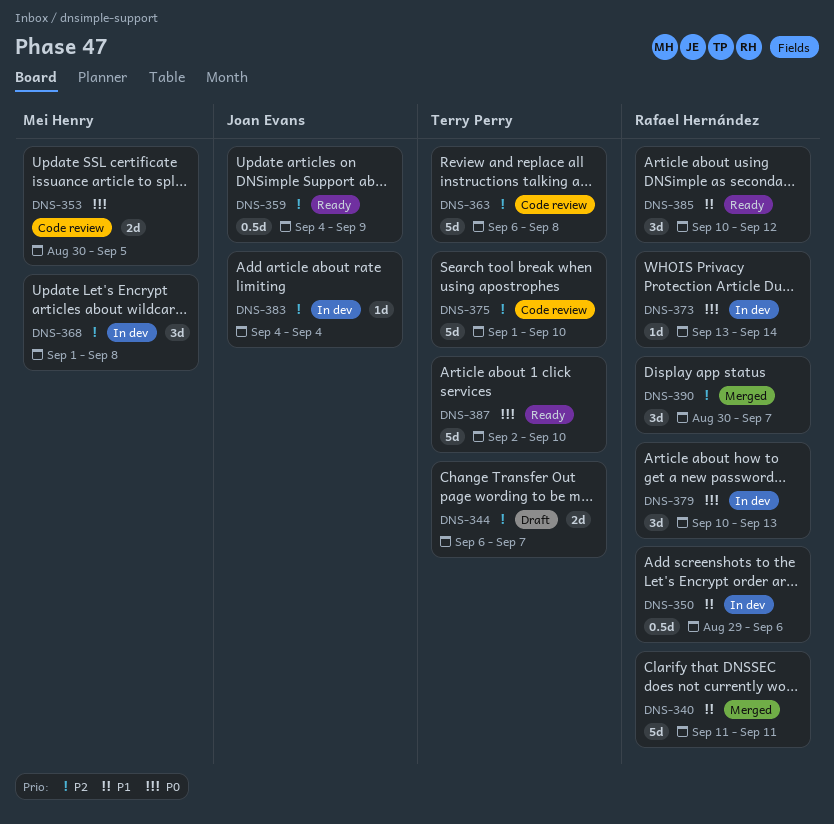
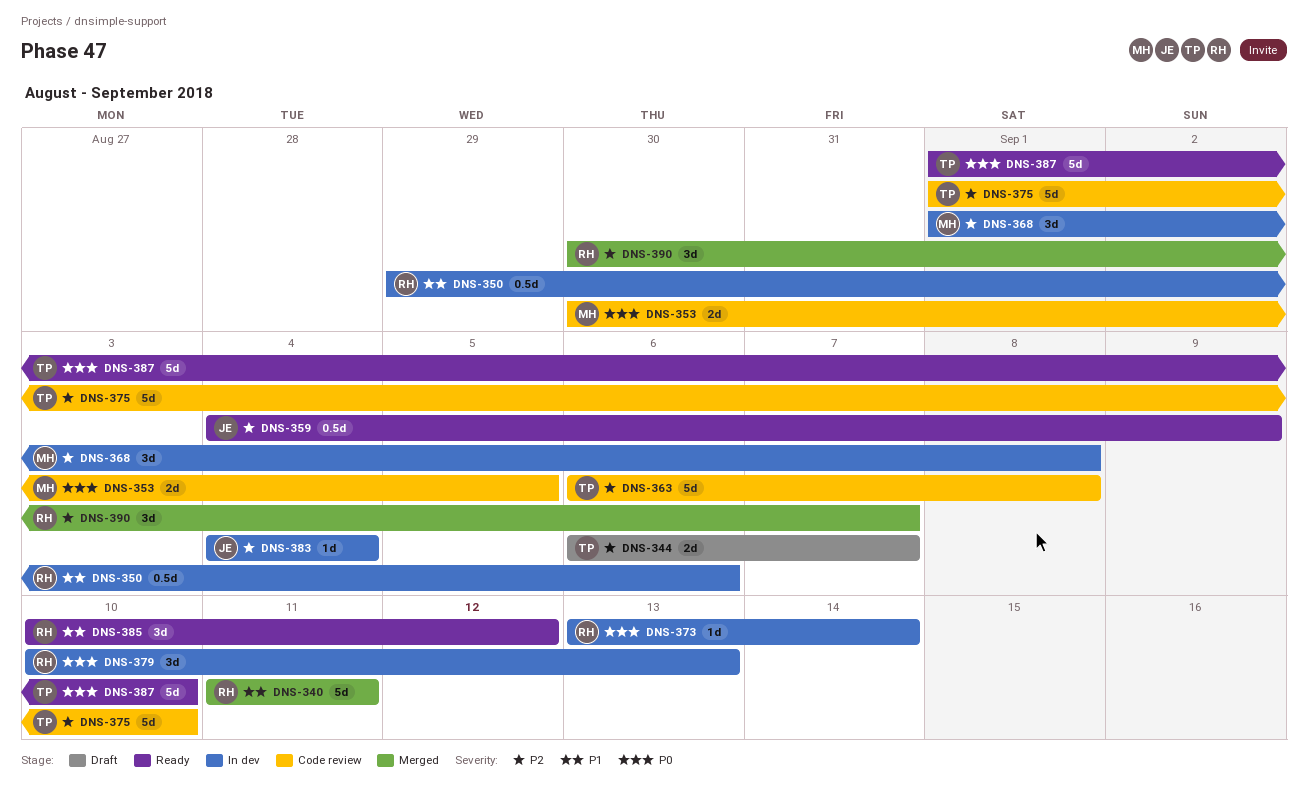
DNS-387, start: Sep 2 -> Sep 1

